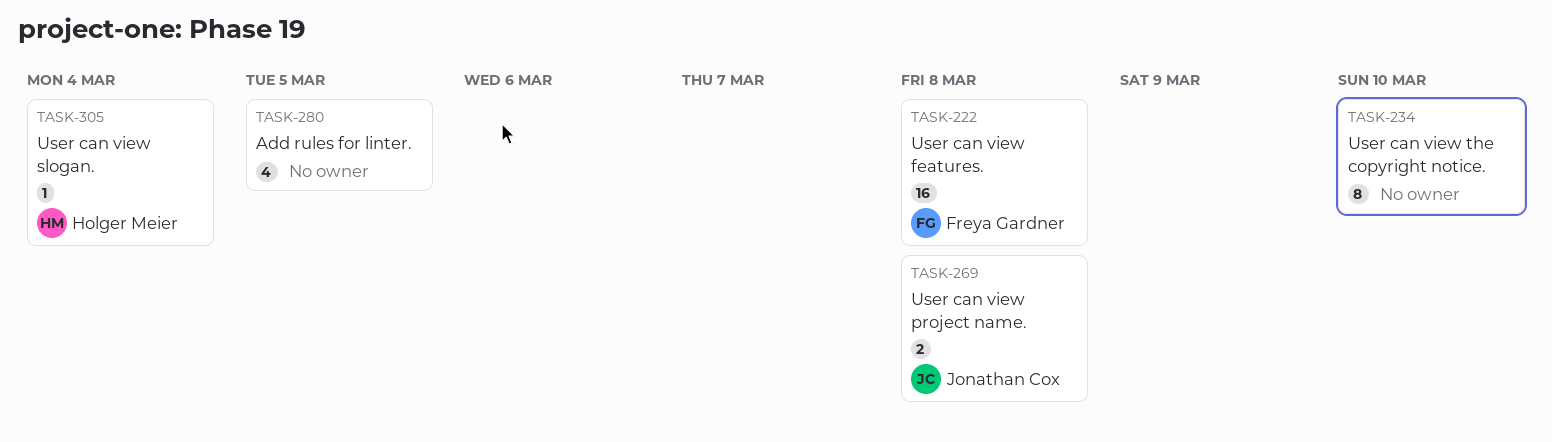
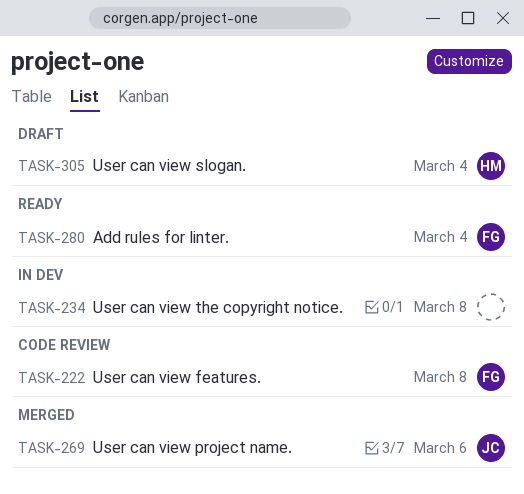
TASK-234, due: Mar 10 -> Mar 8
TASK-269, due: Mar 8 -> Mar 6
TASK-280, owner: none -> Freya Gardner
TASK-280, due: Mar 5 -> Mar 4

